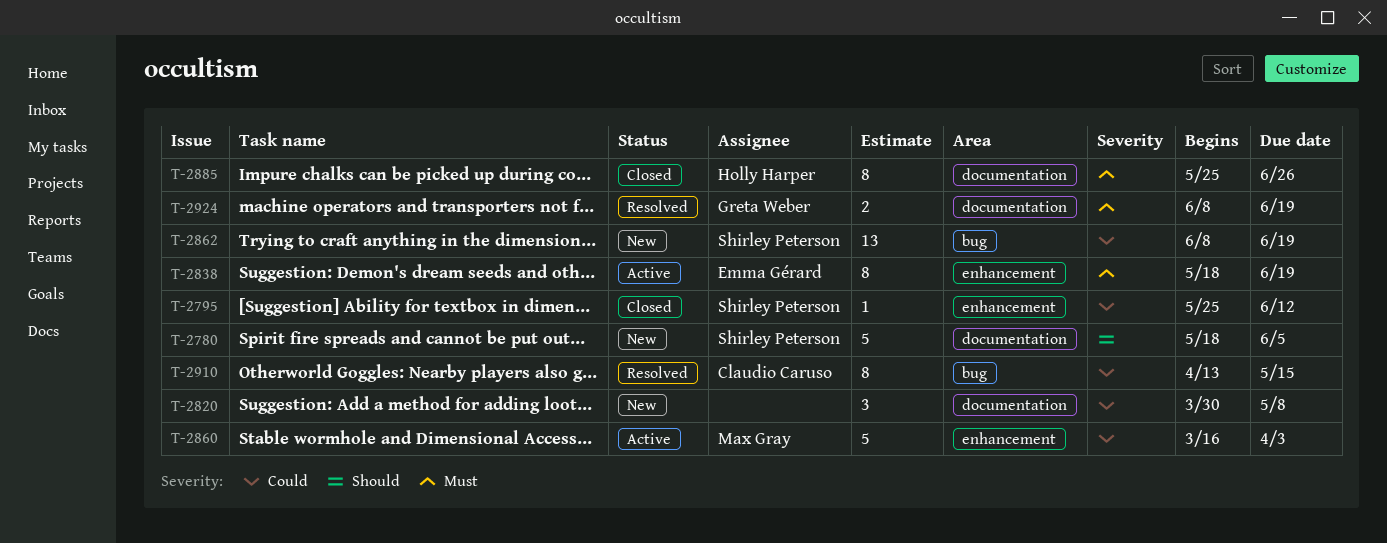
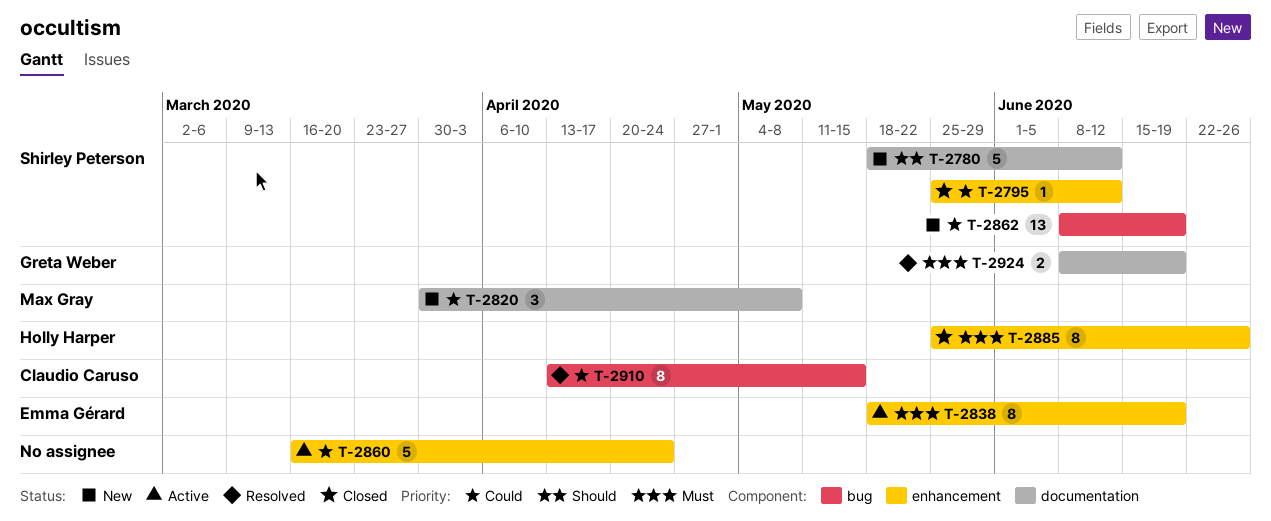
T-2780, due: Jun 5 -> Jun 12
T-2820, owner: none -> Max Gray
T-2860, owner: Max Gray -> none
T-2860, due: Apr 3 -> Apr 24
T-2885, label: documentation -> enhancement

